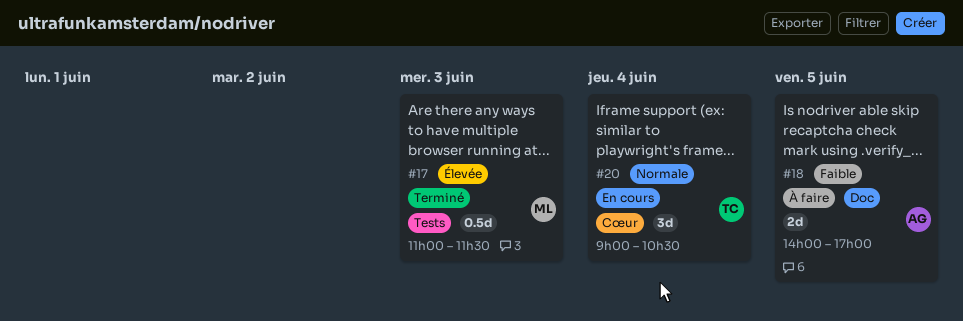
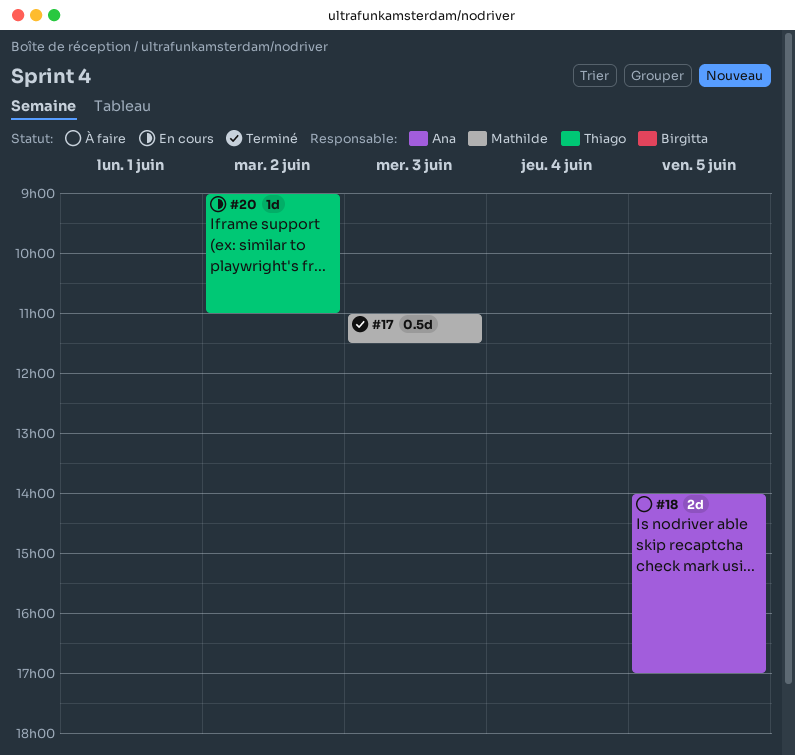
#20, estimate: 3d -> 1d
#20, day: Jun 4 -> Jun 2
#20, ends: 10:30 -> 11:00

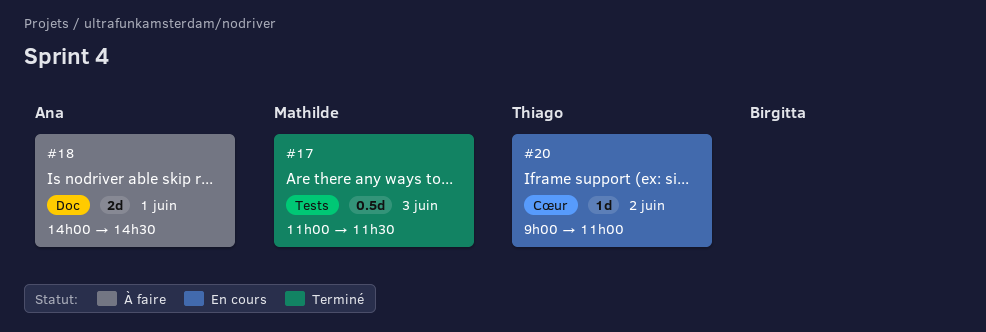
#18, day: Jun 5 -> Jun 1
#18, ends: 17:00 -> 14:30

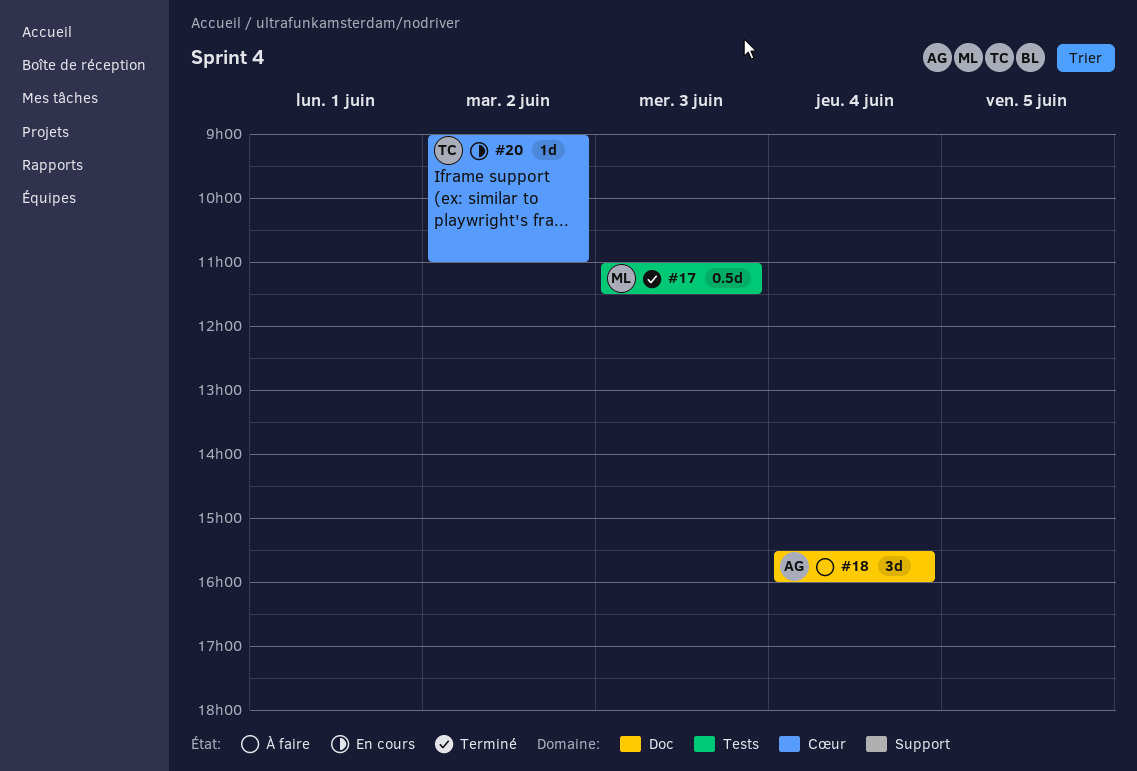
#18, estimate: 2d -> 3d
#18, day: Jun 1 -> Jun 4
#18, begins: 14:00 -> 15:30
#18, ends: 14:30 -> 16:00

